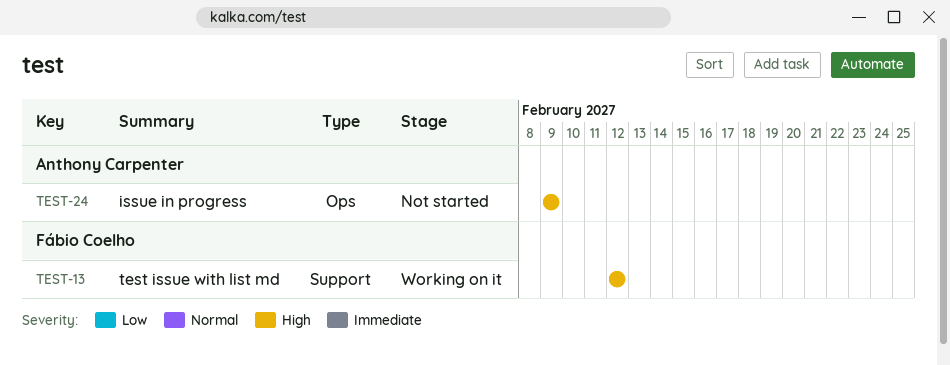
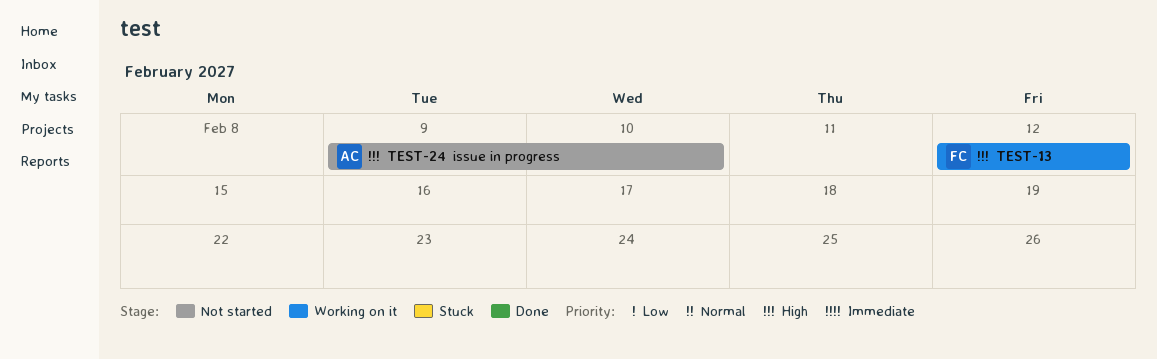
TEST-24, due: Feb 9 -> Feb 10

